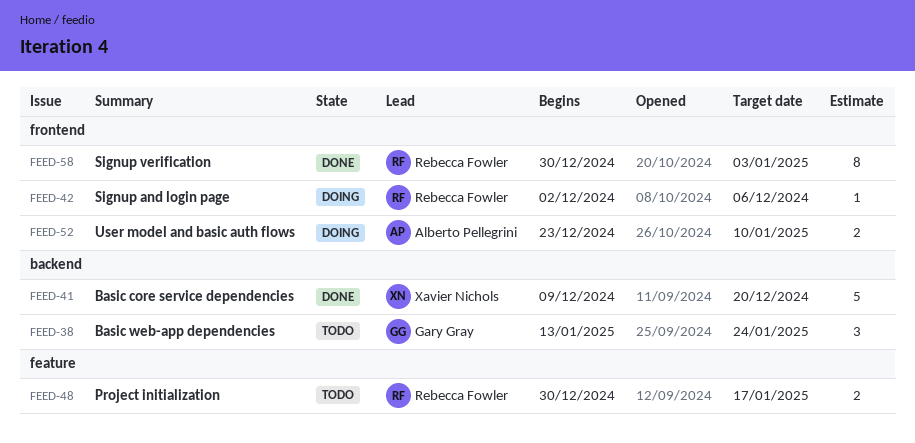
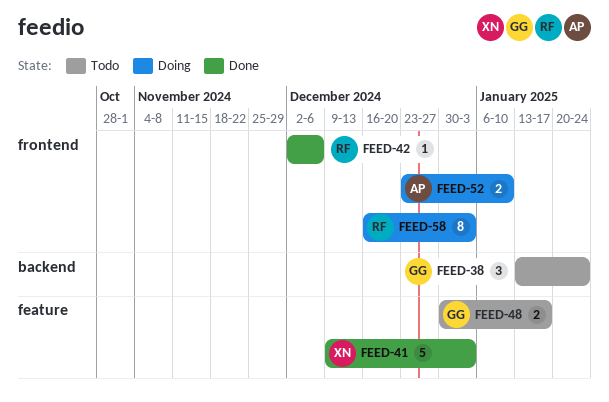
FEED-41, label: backend -> feature
FEED-41, due: Dec 20 -> Jan 3
FEED-42, status: Doing -> Done
FEED-48, owner: Rebecca Fowler -> Gary Gray
FEED-58, status: Done -> Doing
FEED-58, start: Dec 30 -> Dec 16

